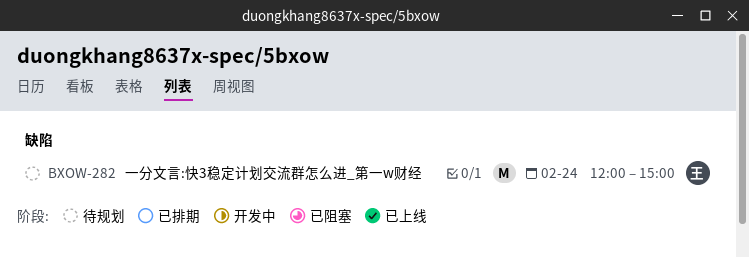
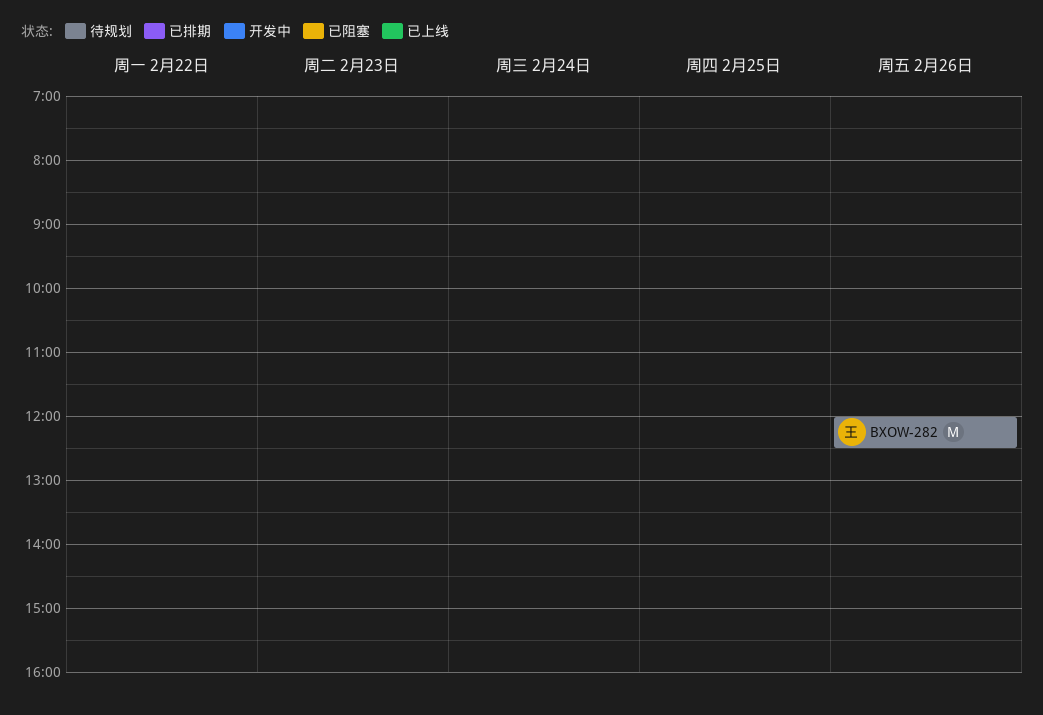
BXOW-282, day: Feb 24 -> Feb 26
BXOW-282, ends: 15:00 -> 12:30

